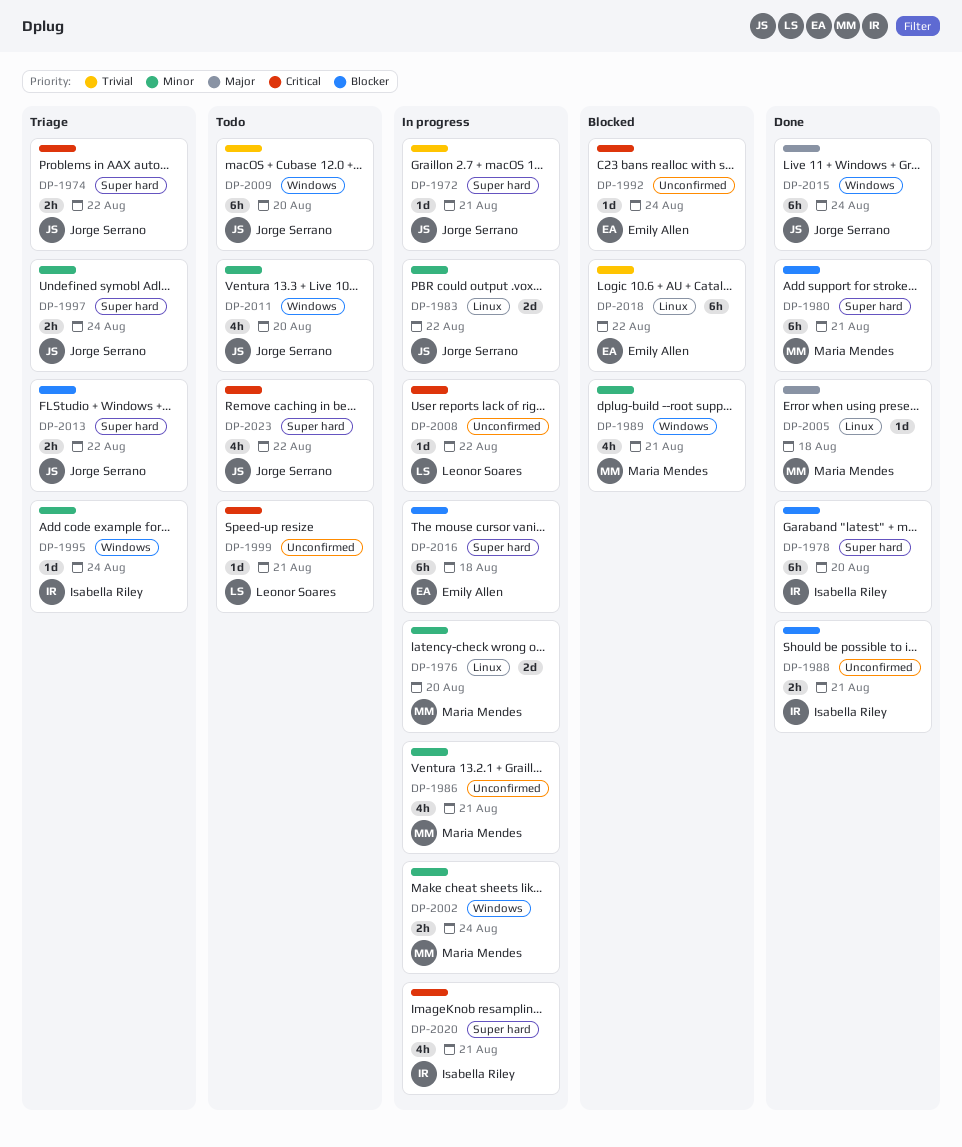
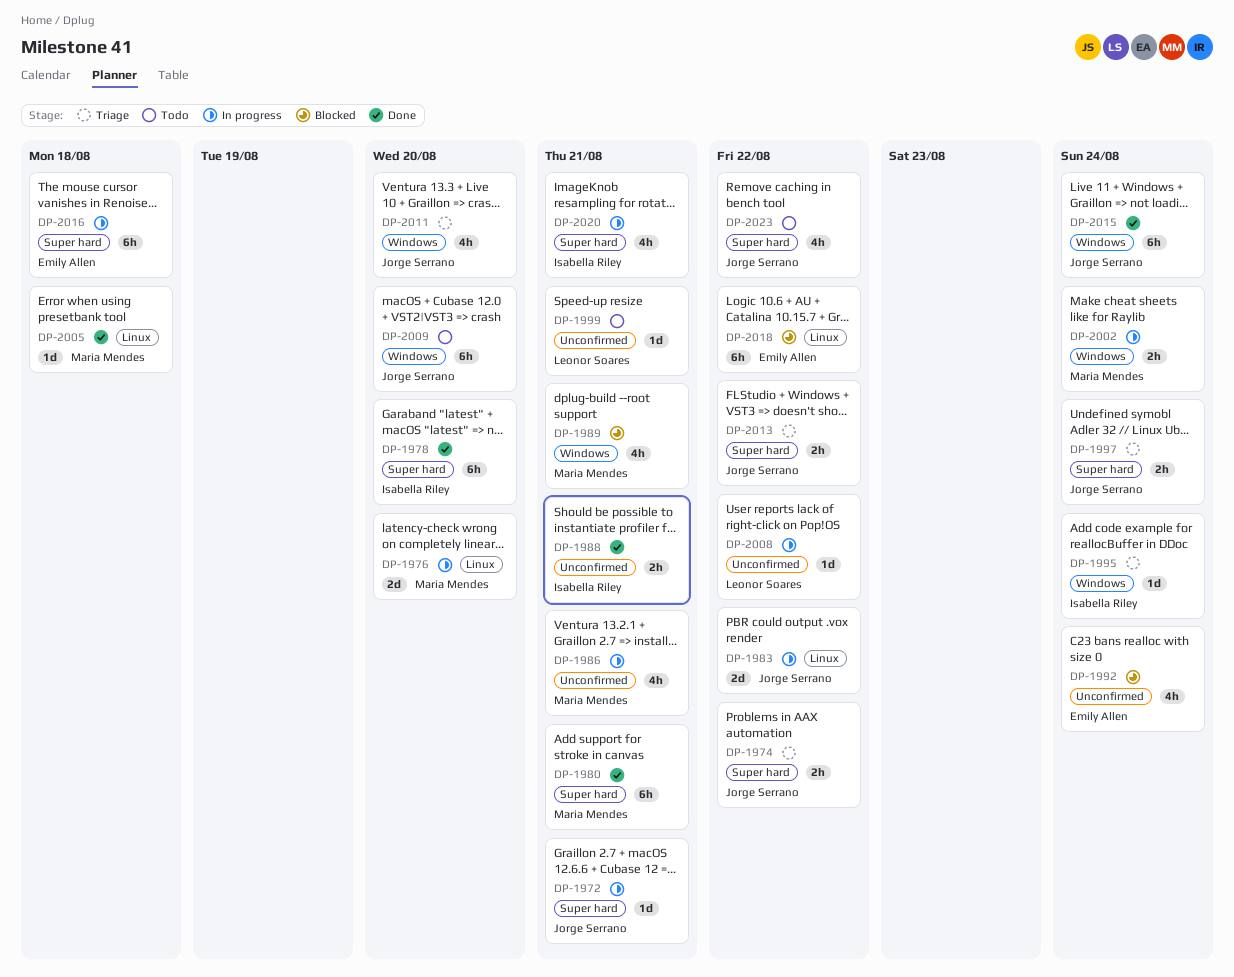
DP-1992, estimate: 1d -> 4h
DP-2011, status: Todo -> Triage

